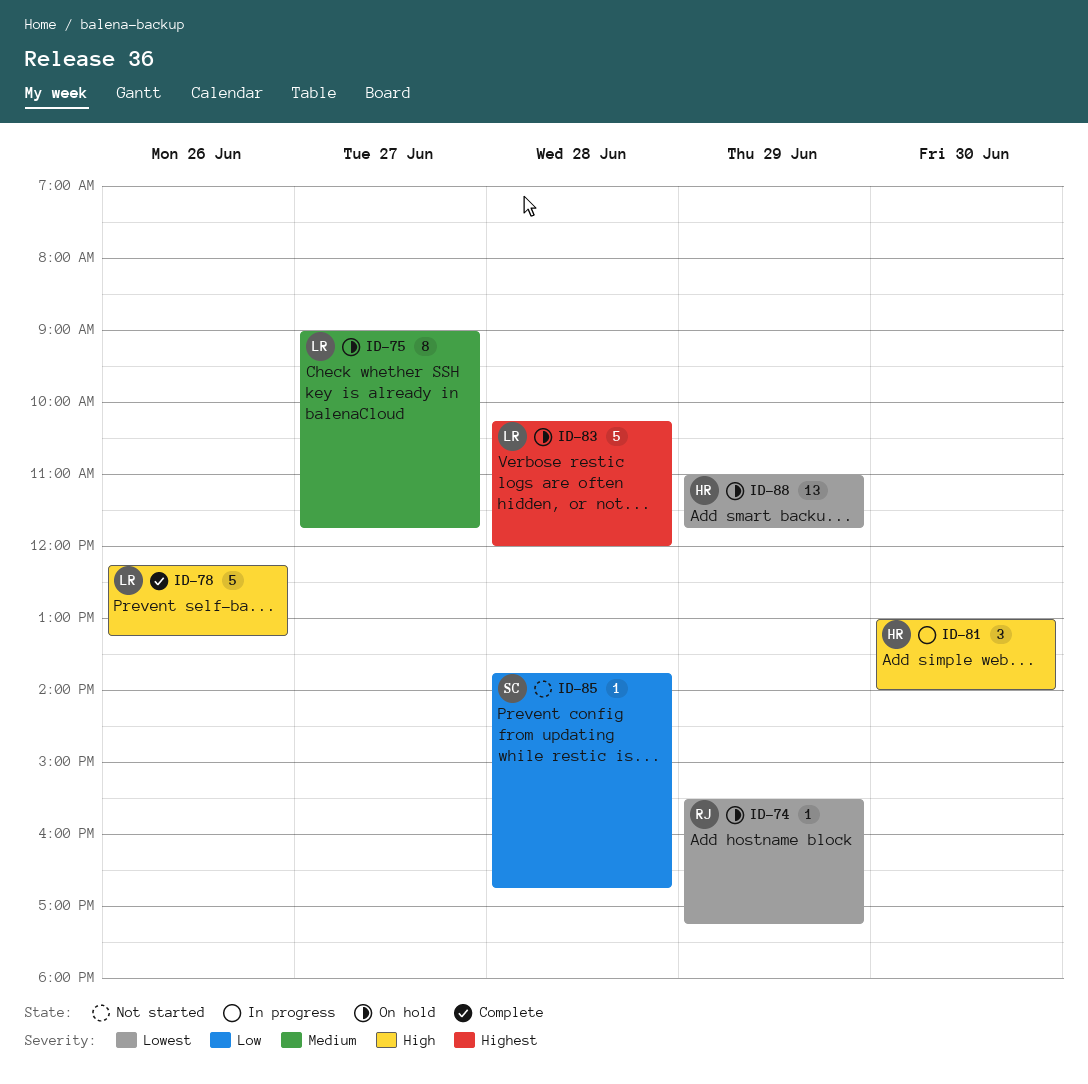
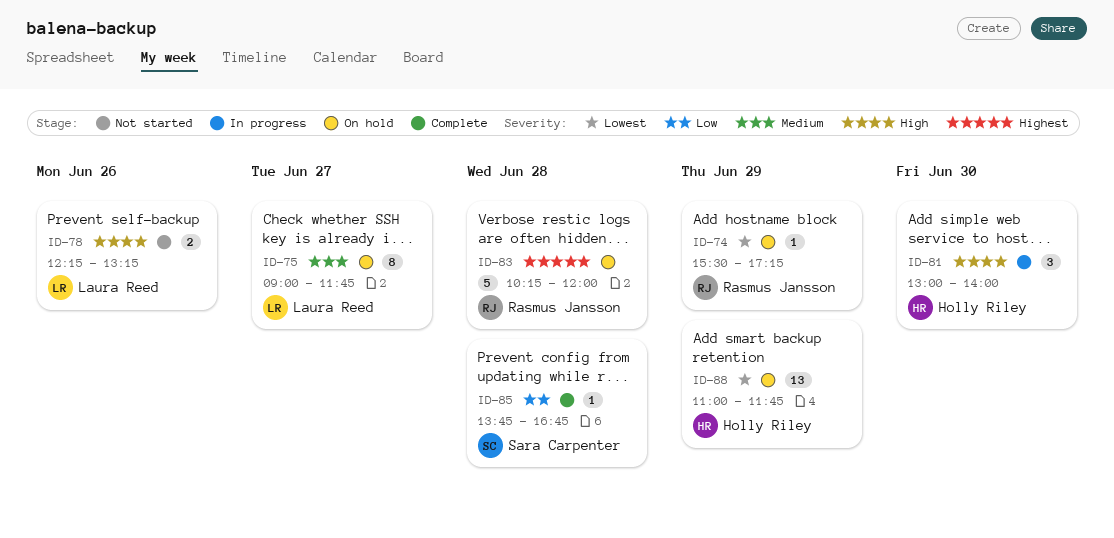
ID-78, status: Complete -> Not started
ID-78, estimate: 5 -> 2
ID-83, owner: Laura Reed -> Rasmus Jansson
ID-85, status: Not started -> Complete

